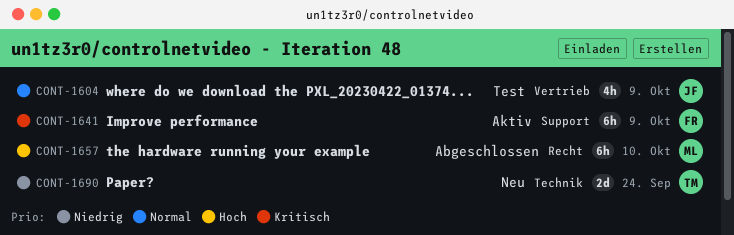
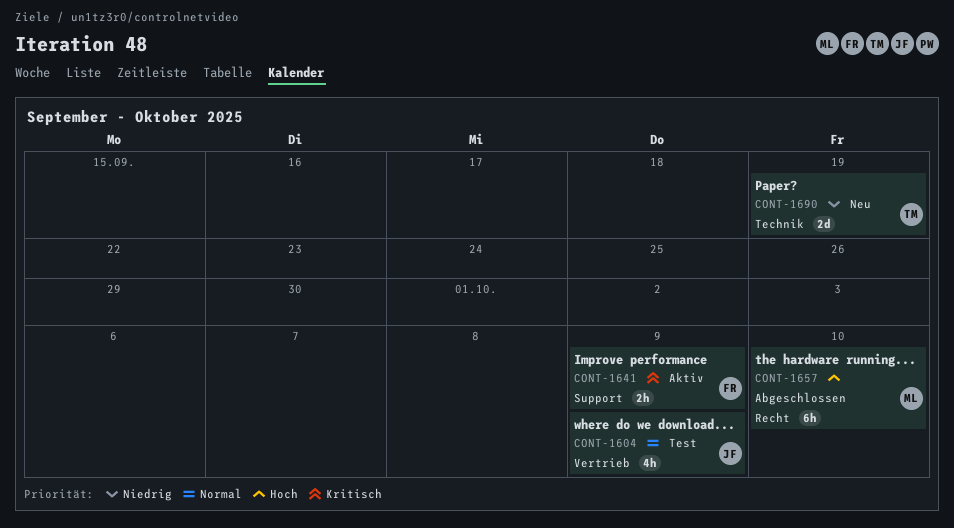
CONT-1641, estimate: 6h -> 2h
CONT-1690, due: Sep 24 -> Sep 19

